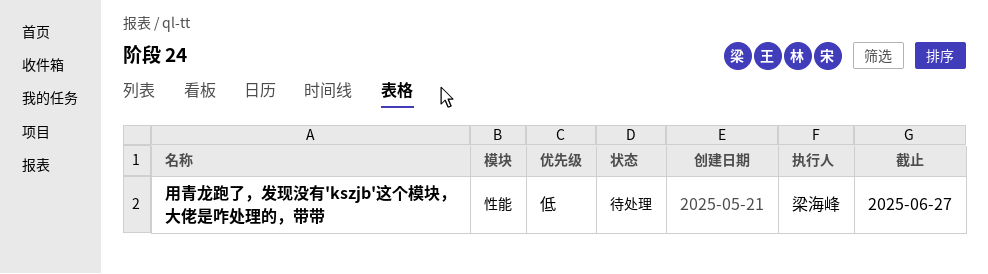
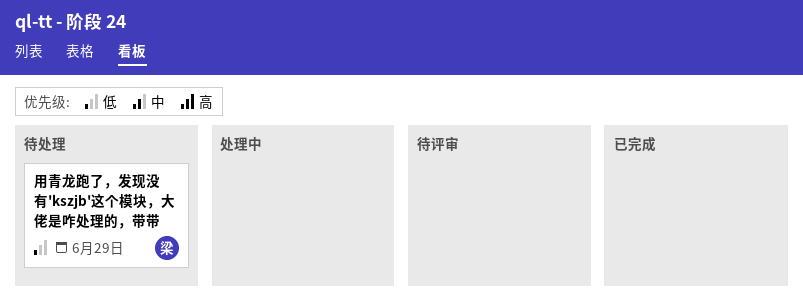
用青龙跑了，发现没有'kszjb'这个模块，大佬是咋处理的，带带, due: Jun 27 -> Jun 29

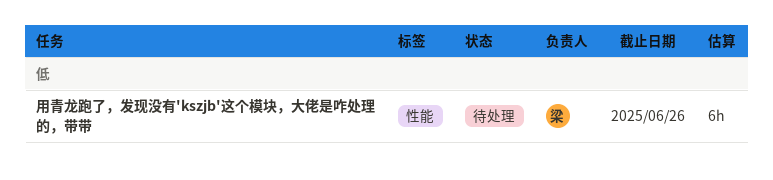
用青龙跑了，发现没有'kszjb'这个模块，大佬是咋处理的，带带, due: Jun 29 -> Jun 26

